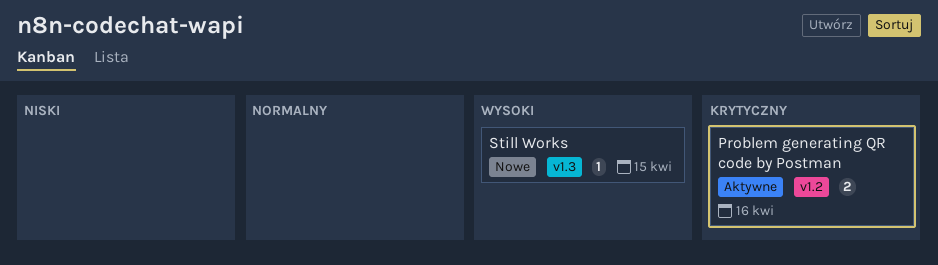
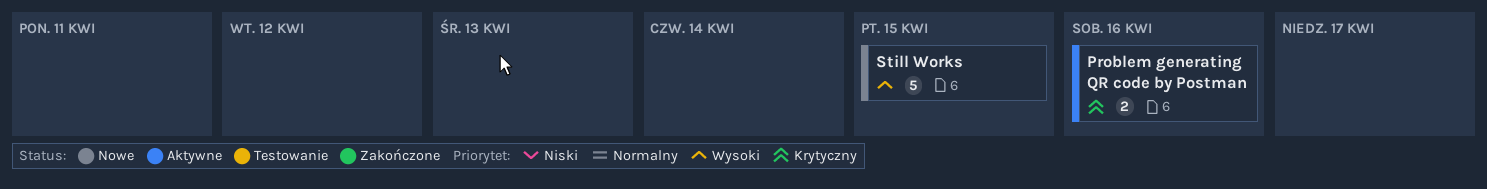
Still Works, estimate: 1 -> 5

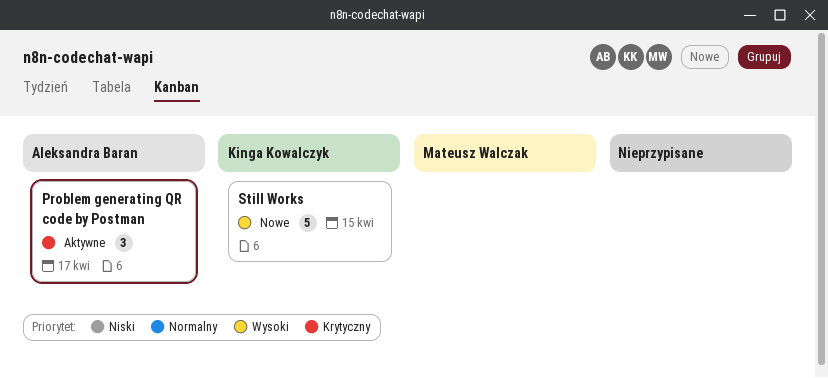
Problem generating QR code by Postman, estimate: 2 -> 3
Problem generating QR code by Postman, due: Apr 16 -> Apr 17

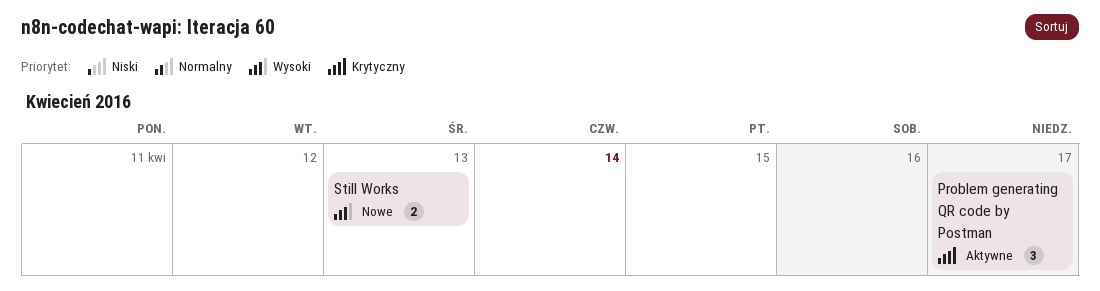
Still Works, estimate: 5 -> 2
Still Works, due: Apr 15 -> Apr 13

